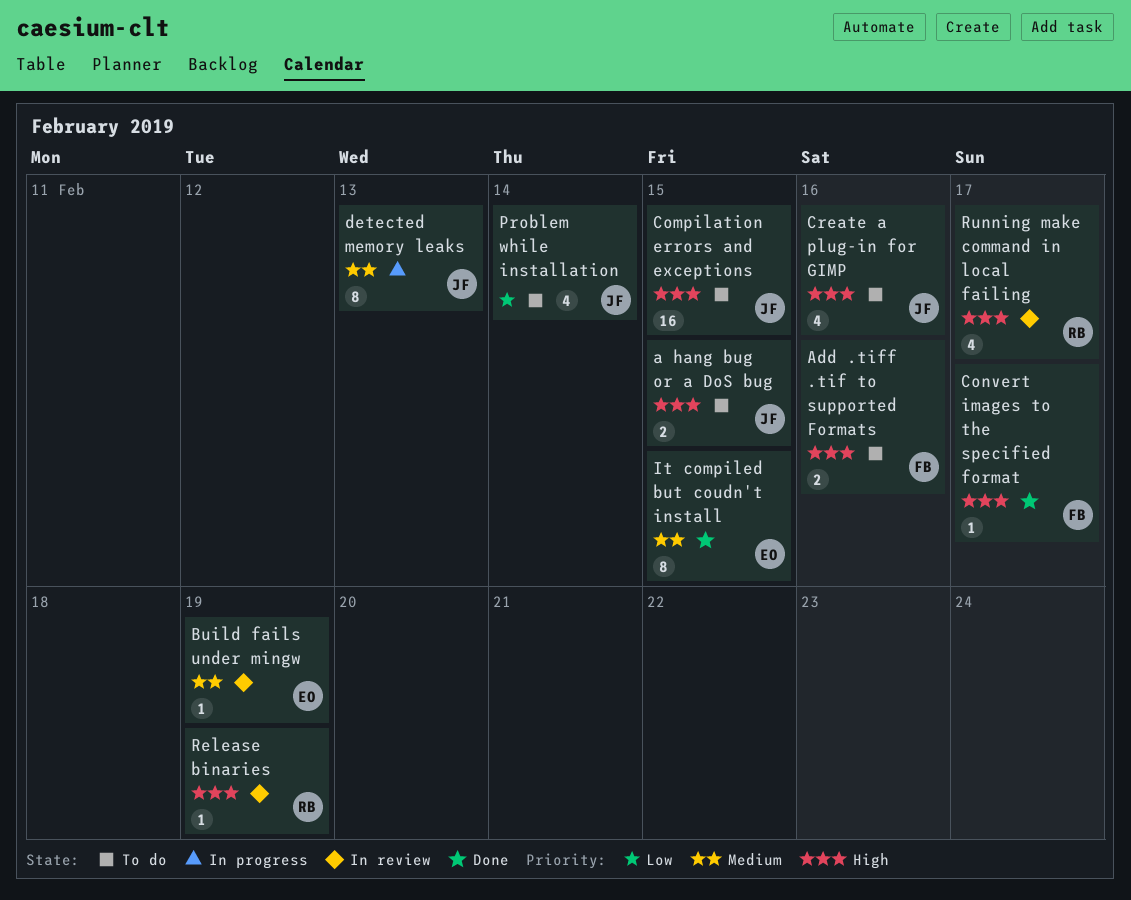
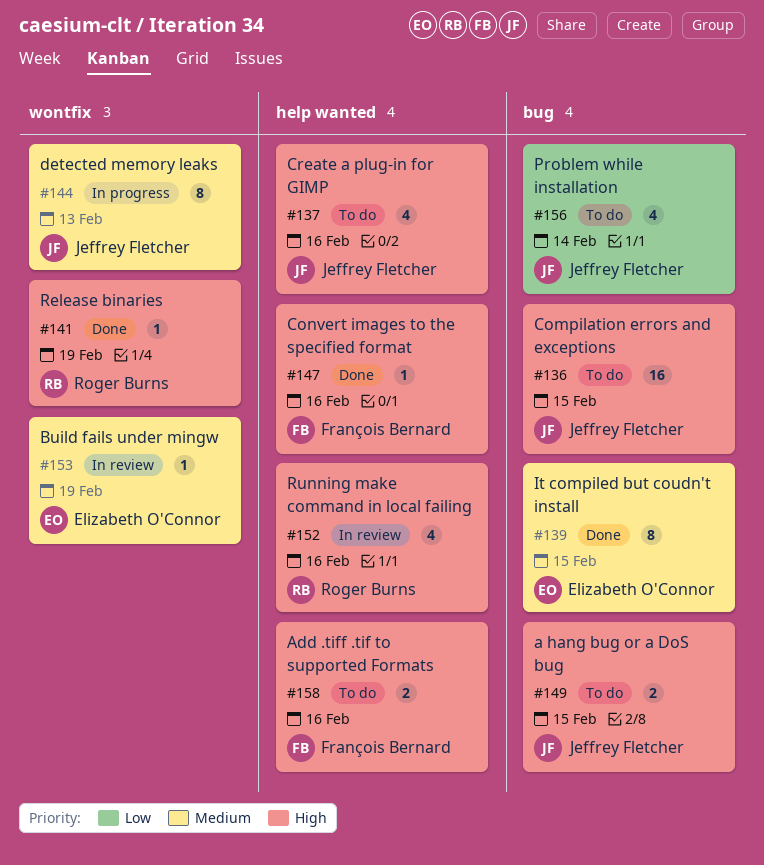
Convert images to the specified format, due: Feb 17 -> Feb 16
Release binaries, status: In review -> Done
Running make command in local failing, due: Feb 17 -> Feb 16

